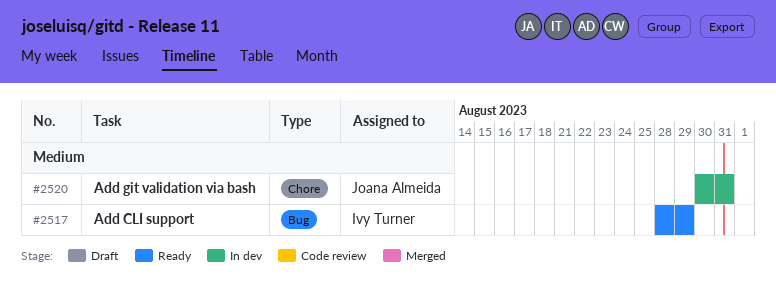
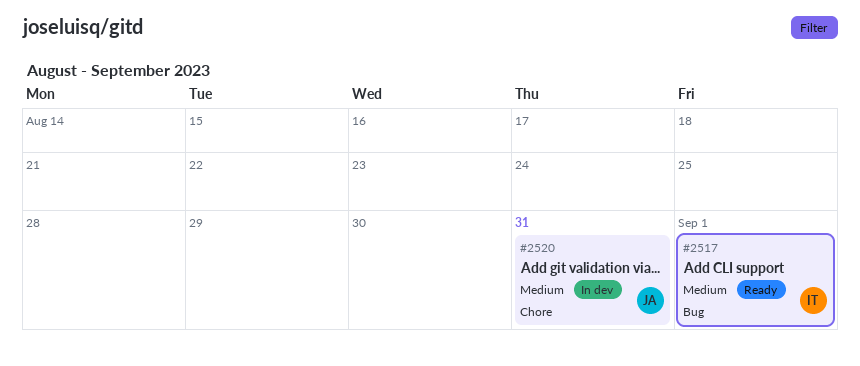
#2517, due: Aug 29 -> Sep 1

